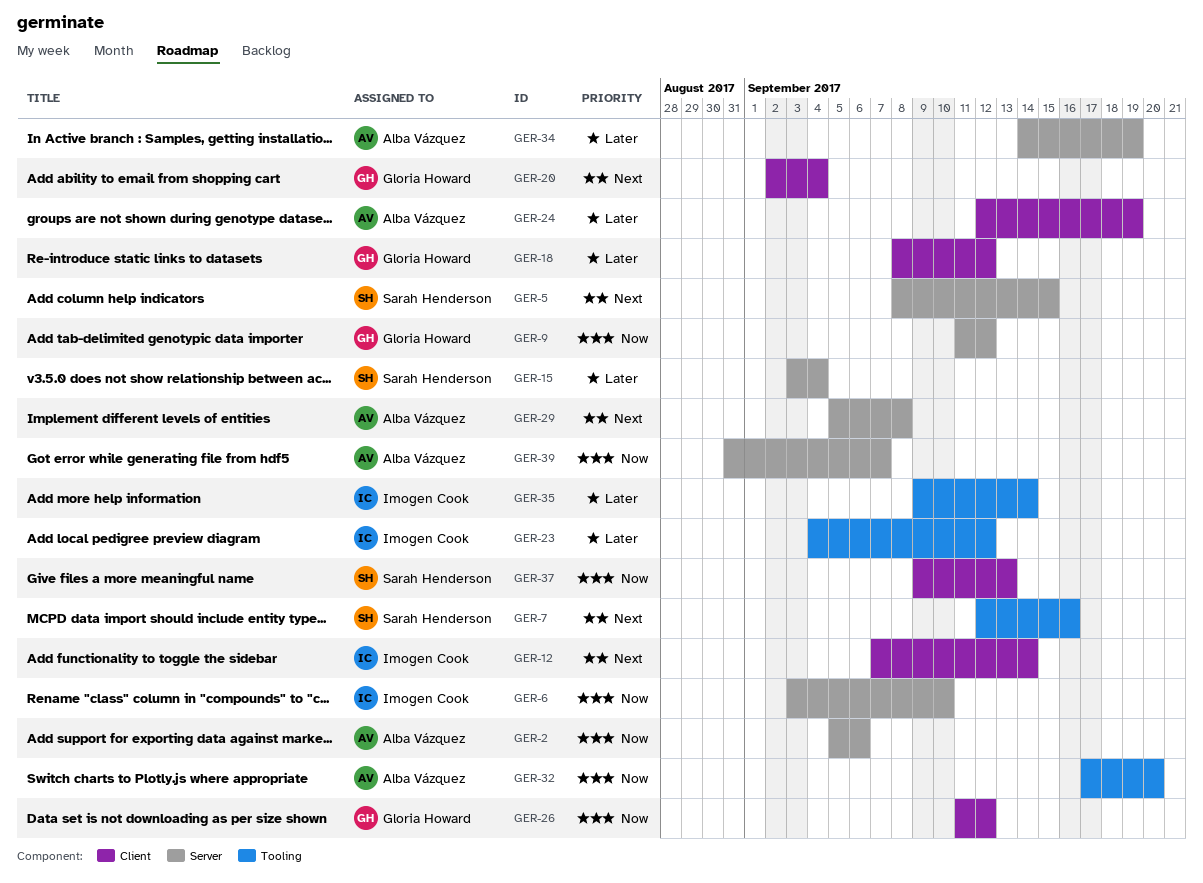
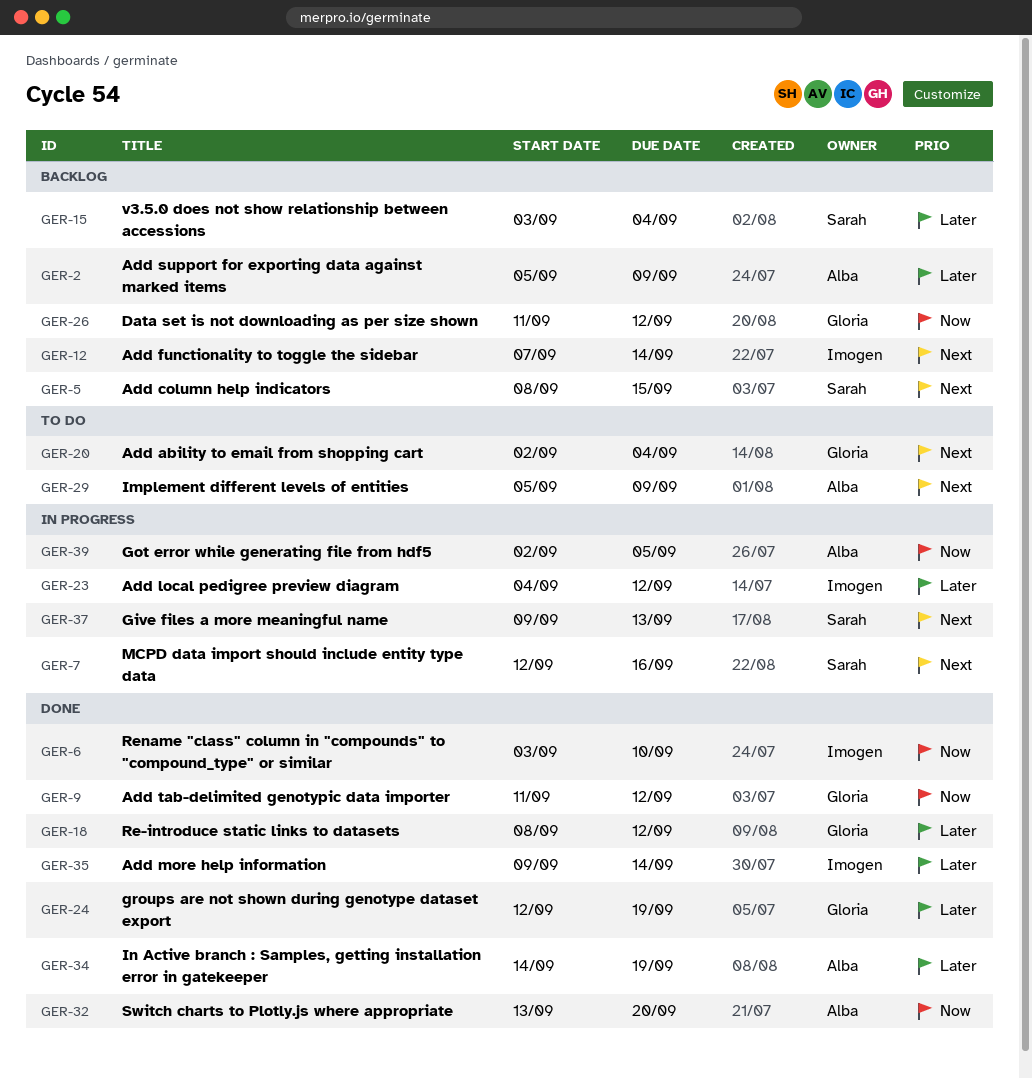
GER-2, priority: Now -> Later
GER-2, due: Sep 6 -> Sep 9
GER-24, owner: Alba Vázquez -> Gloria Howard
GER-29, due: Sep 8 -> Sep 9
GER-32, start: Sep 17 -> Sep 13
GER-37, priority: Now -> Next
GER-39, start: Aug 31 -> Sep 2
GER-39, due: Sep 7 -> Sep 5

